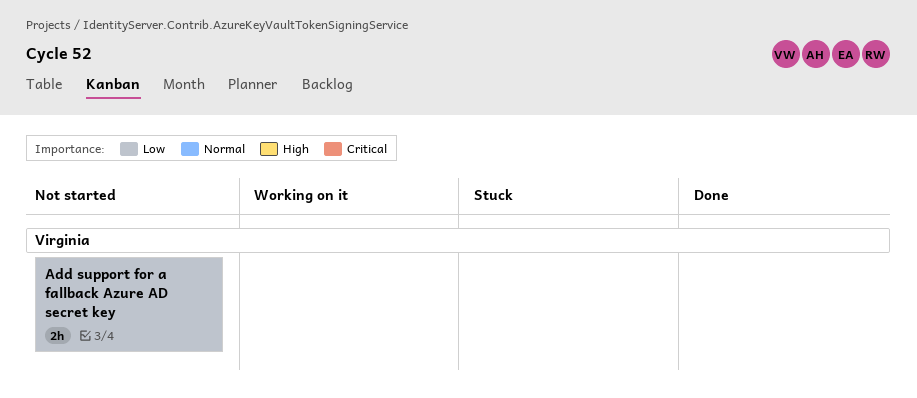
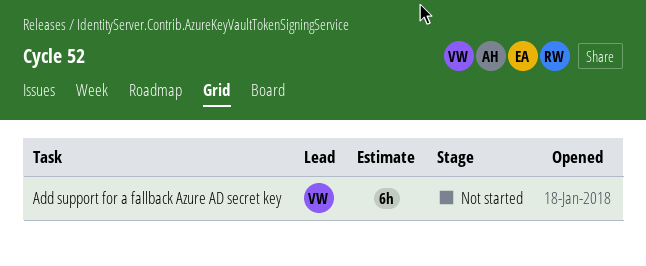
Add support for a fallback Azure AD secret key, estimate: 2h -> 6h

